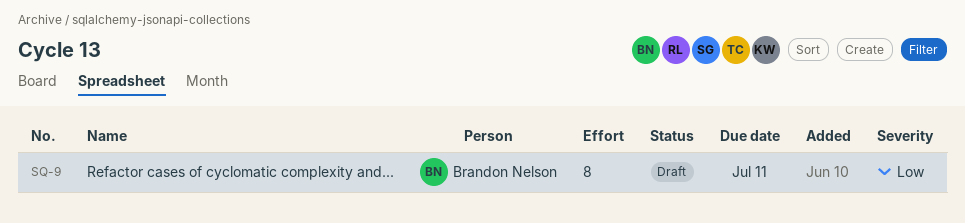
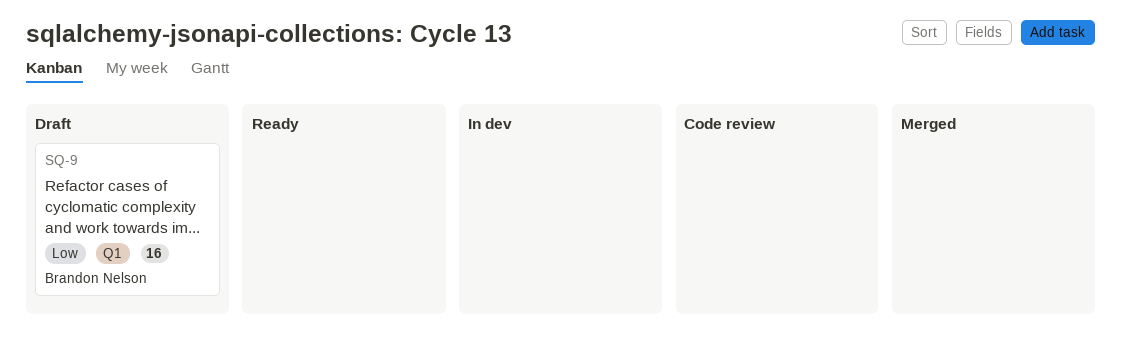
SQ-9, estimate: 8 -> 16

